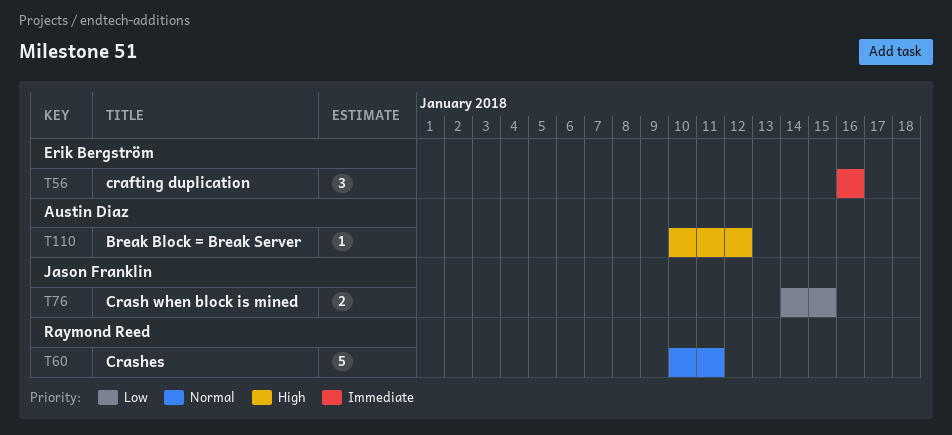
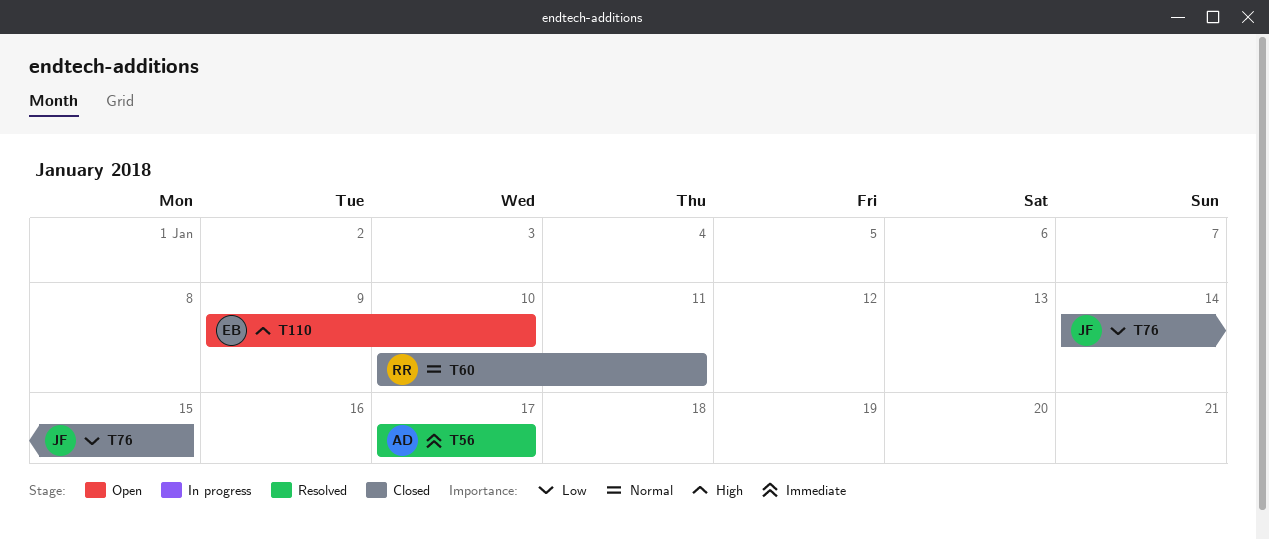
T56, owner: Erik Bergström -> Austin Diaz
T56, start: Jan 16 -> Jan 17
T56, due: Jan 16 -> Jan 17
T110, owner: Austin Diaz -> Erik Bergström
T110, start: Jan 10 -> Jan 9
T110, due: Jan 12 -> Jan 10

